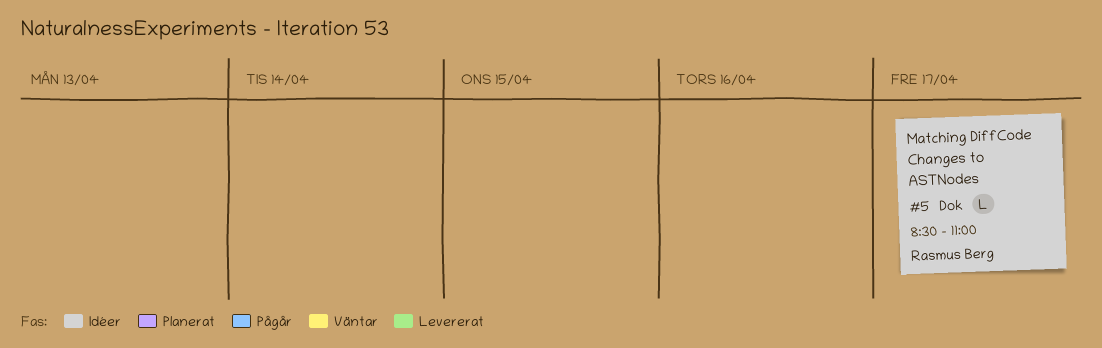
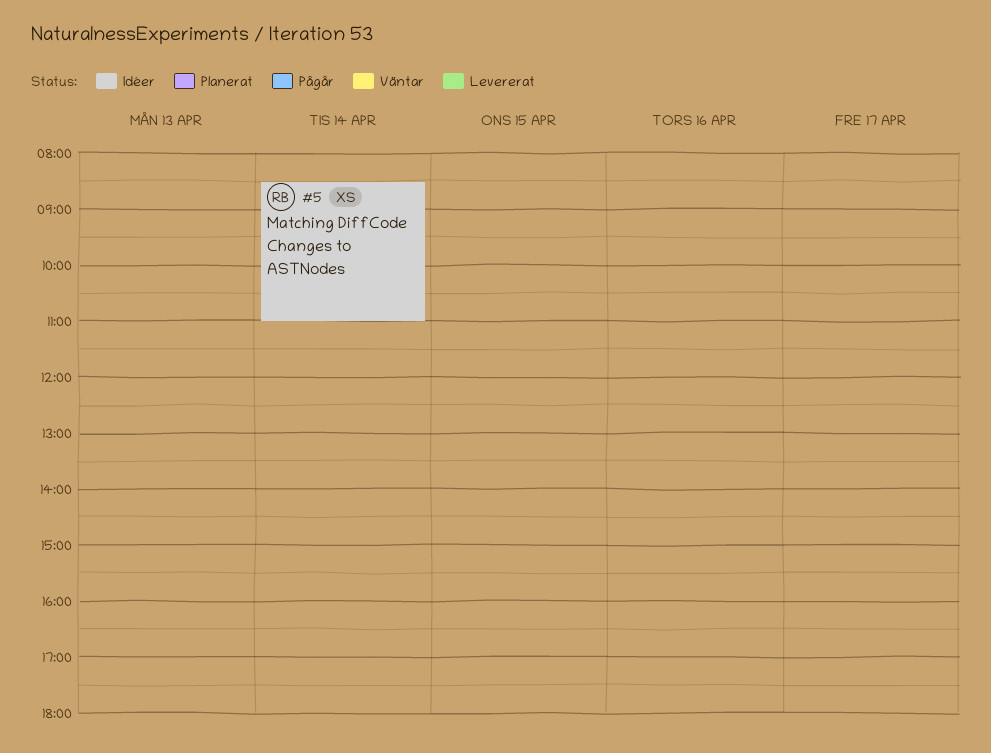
#5, estimate: L -> XS
#5, day: Apr 17 -> Apr 14

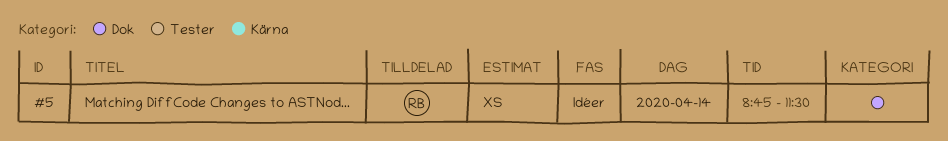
#5, begins: 08:30 -> 08:45
#5, ends: 11:00 -> 11:30

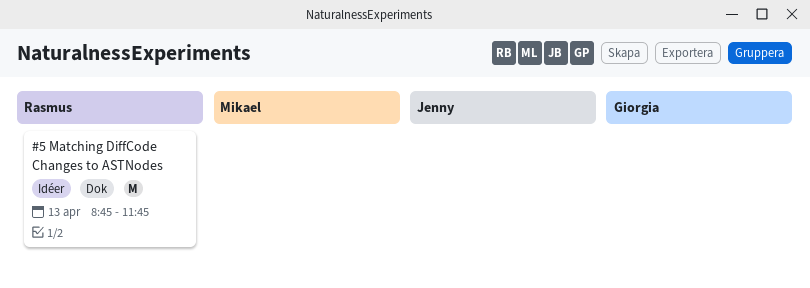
#5, estimate: XS -> M
#5, day: Apr 14 -> Apr 13
#5, ends: 11:30 -> 11:45

